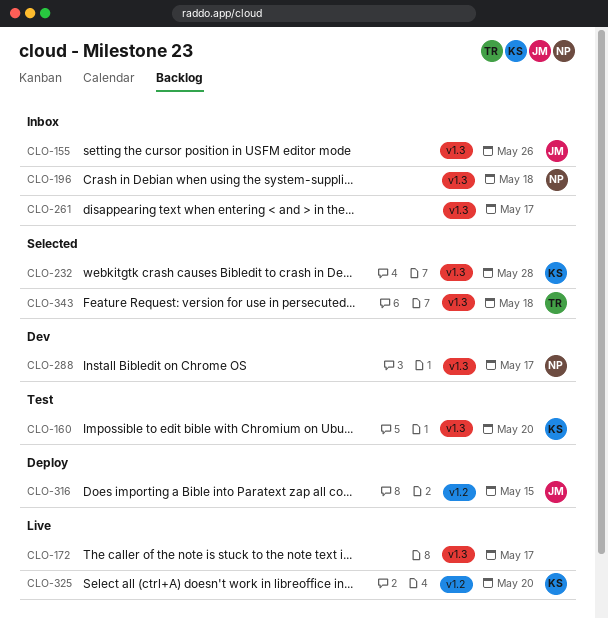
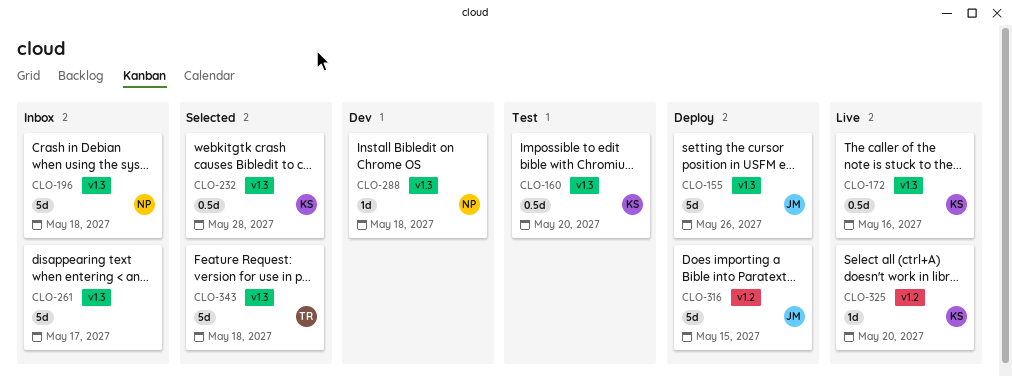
CLO-155, status: Inbox -> Deploy
CLO-172, owner: none -> KS
CLO-172, due: May 17 -> May 16
CLO-288, due: May 17 -> May 18

